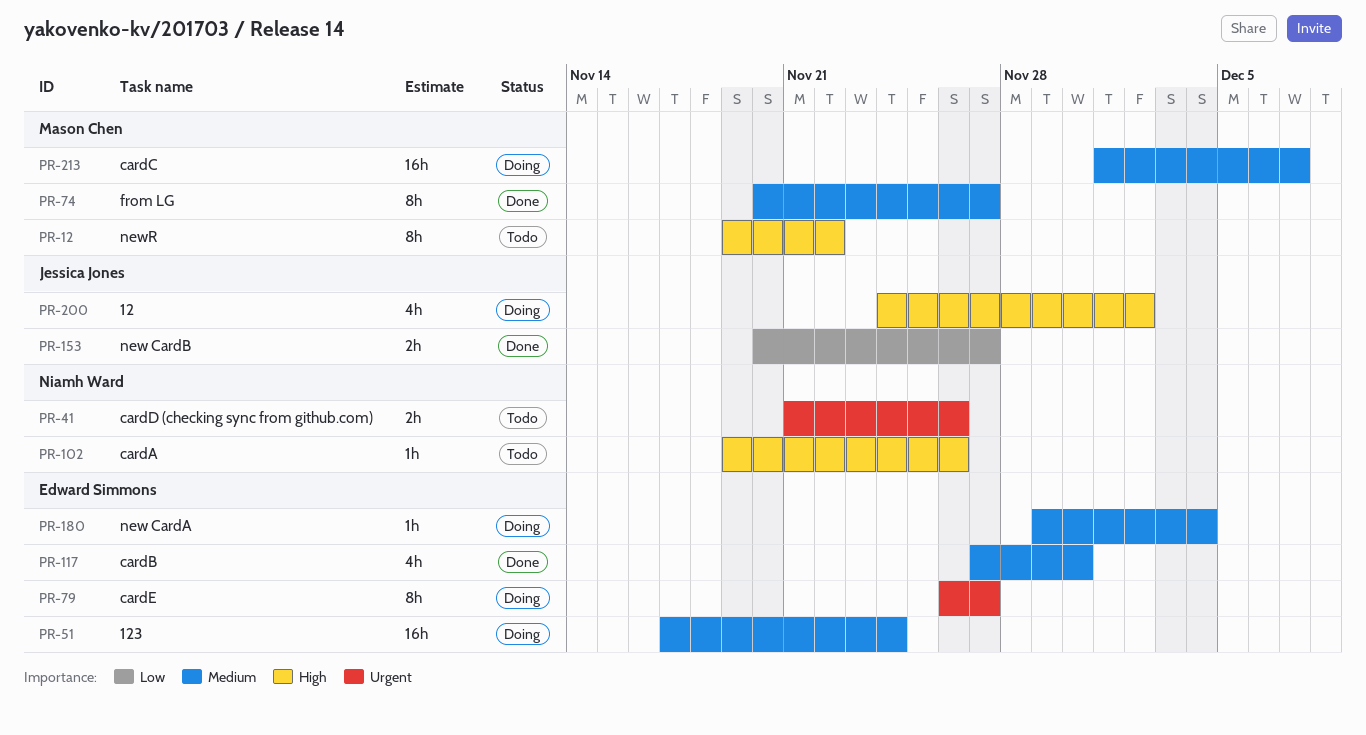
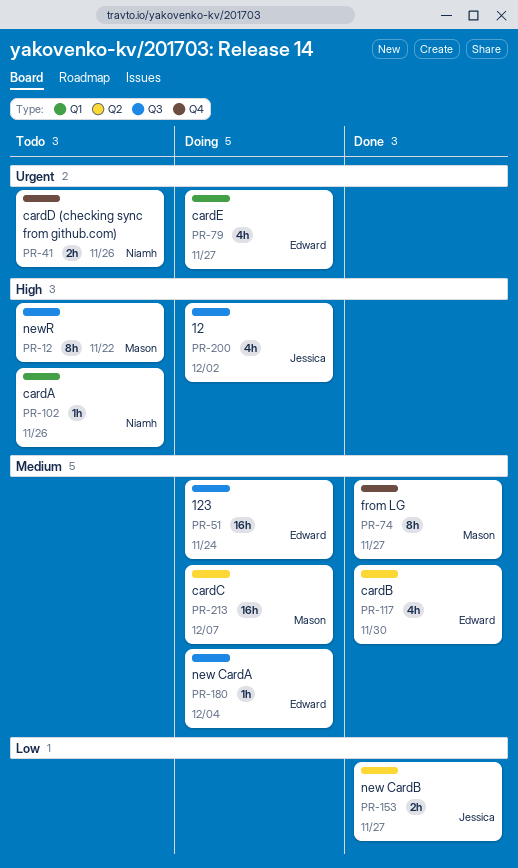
PR-79, estimate: 8h -> 4h

